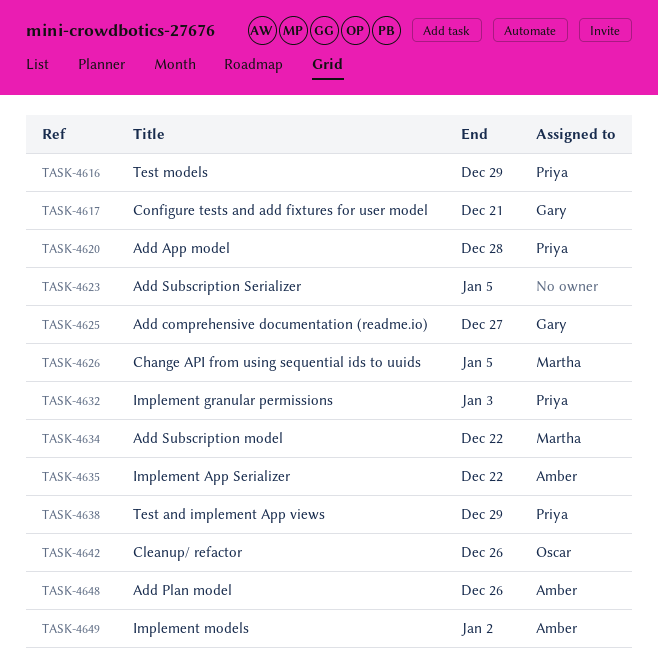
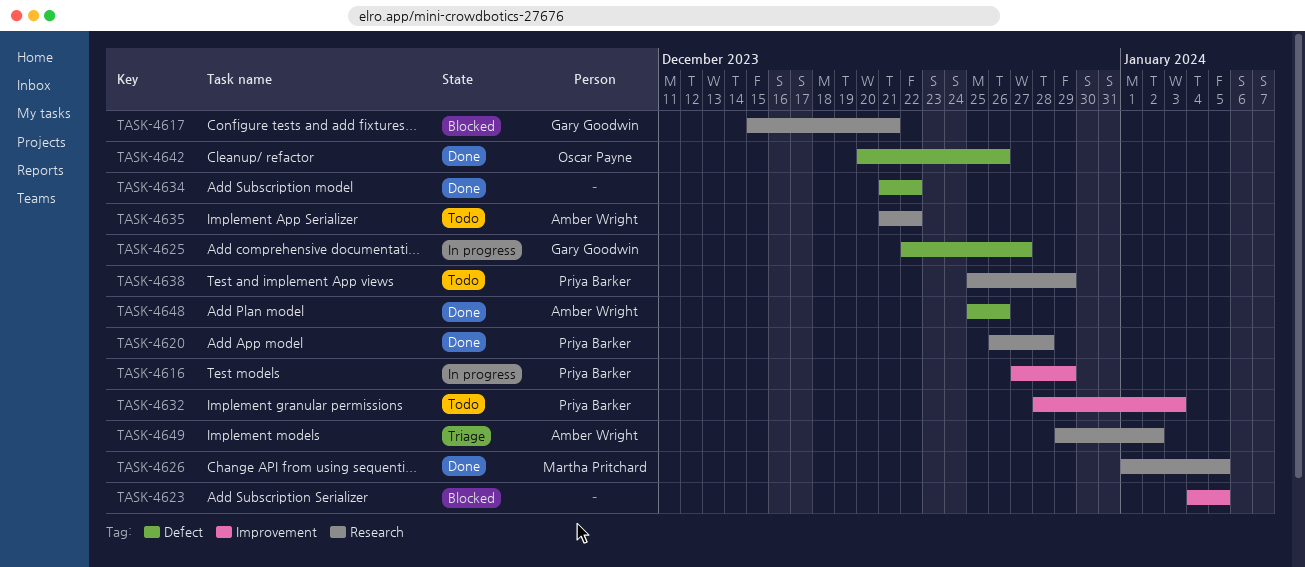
TASK-4634, owner: Martha Pritchard -> none

